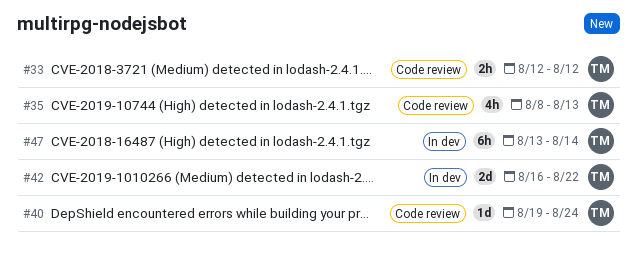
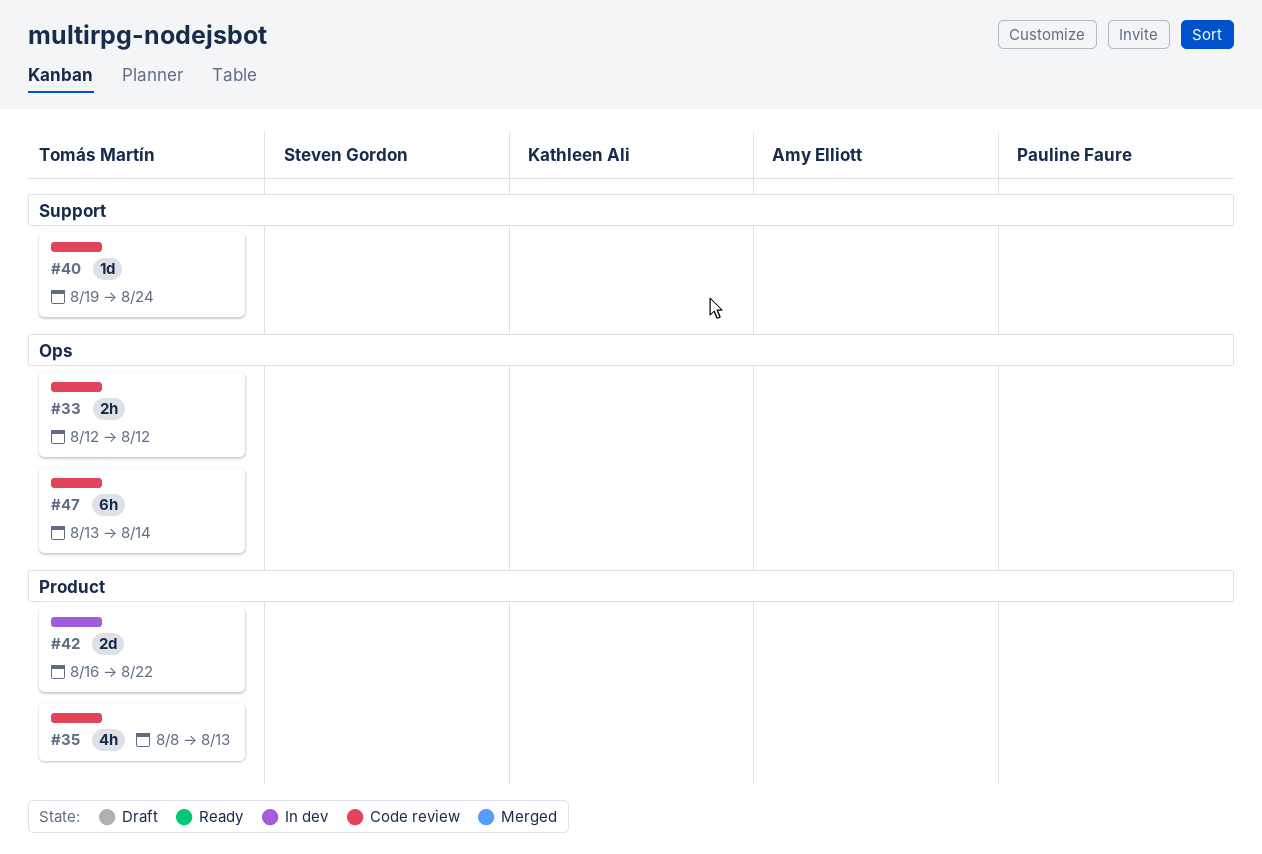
#47, status: In dev -> Code review

